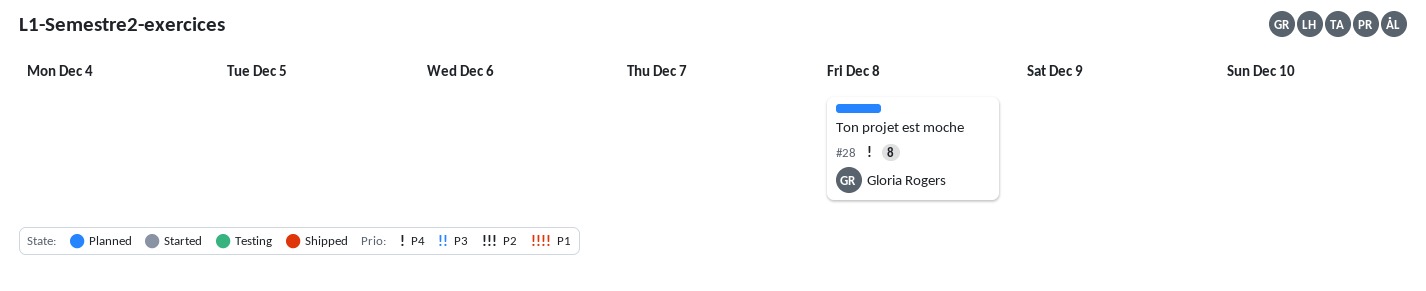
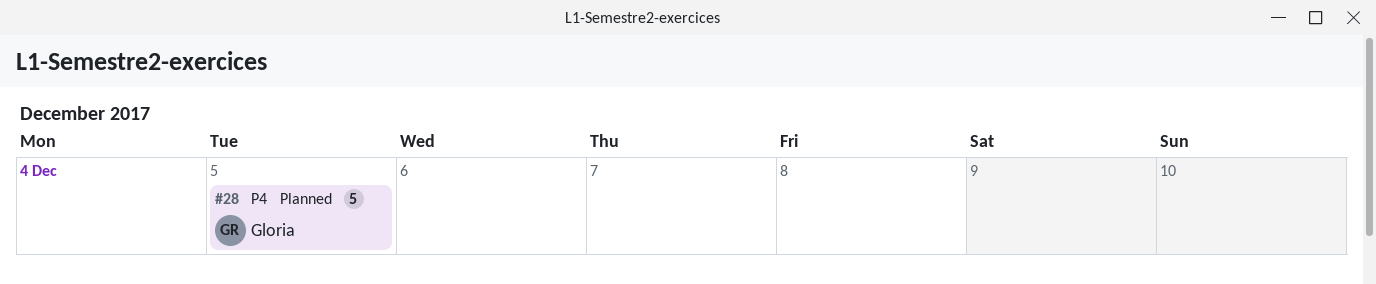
#28, estimate: 8 -> 5
#28, due: Dec 8 -> Dec 5

